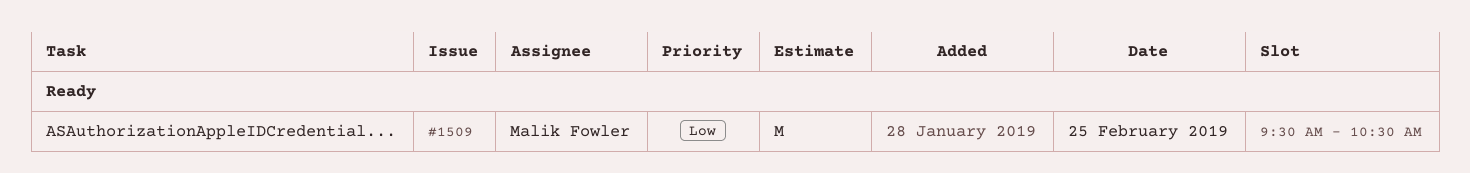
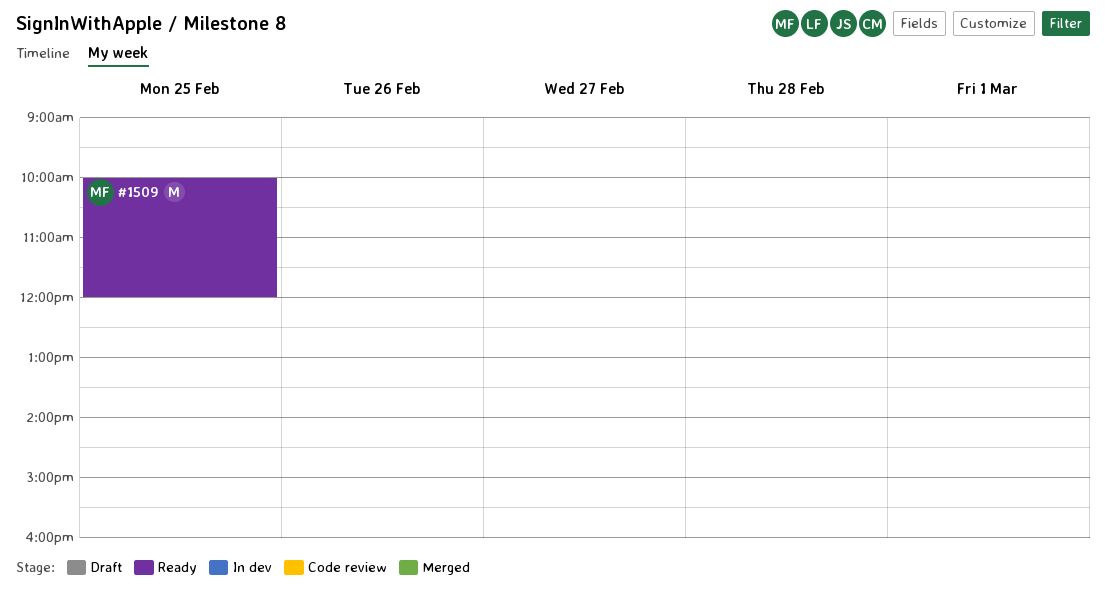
#1509, begins: 09:30 -> 10:00
#1509, ends: 10:30 -> 12:00

